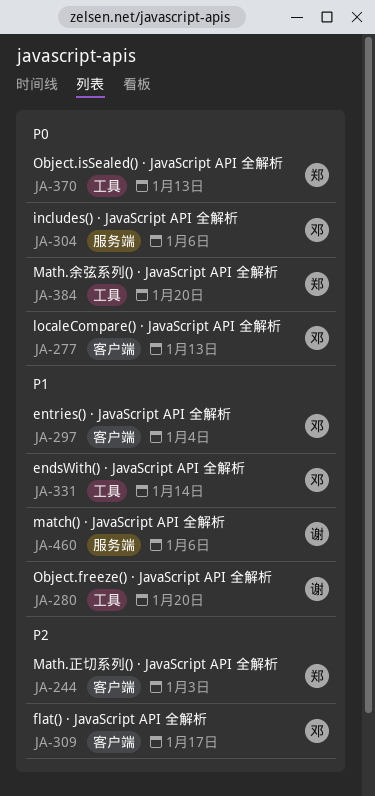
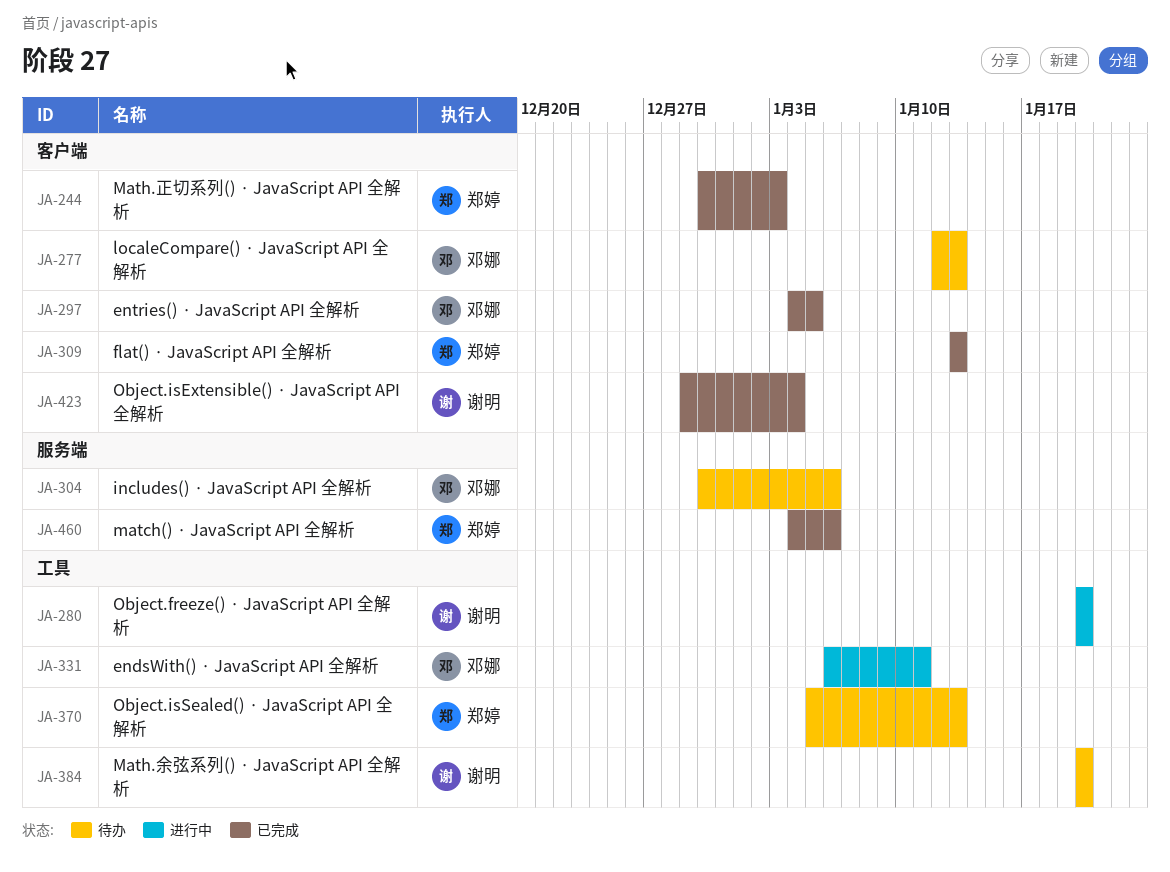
JA-297, due: Jan 4 -> Jan 5
JA-309, owner: 邓娜 -> 郑婷
JA-309, due: Jan 17 -> Jan 13
JA-331, due: Jan 14 -> Jan 11
JA-384, owner: 郑婷 -> 谢明
JA-423: none -> present
JA-460, owner: 谢明 -> 郑婷

